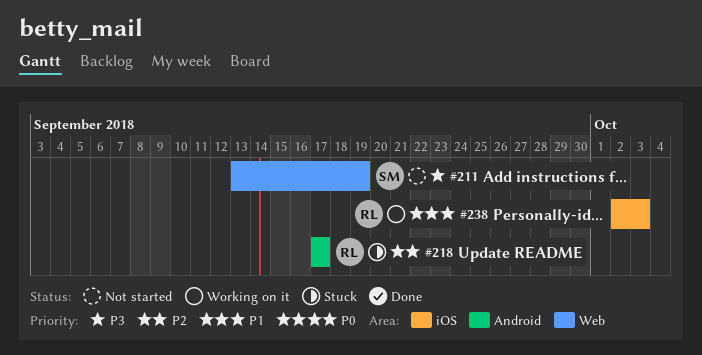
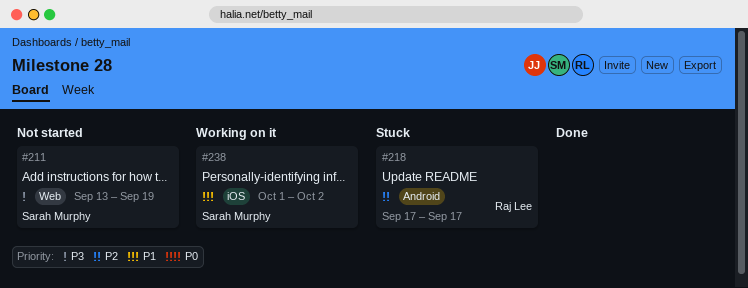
#238, owner: Raj Lee -> Sarah Murphy
#238, start: Oct 2 -> Oct 1
#238, due: Oct 3 -> Oct 2

